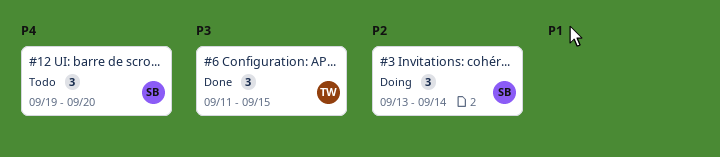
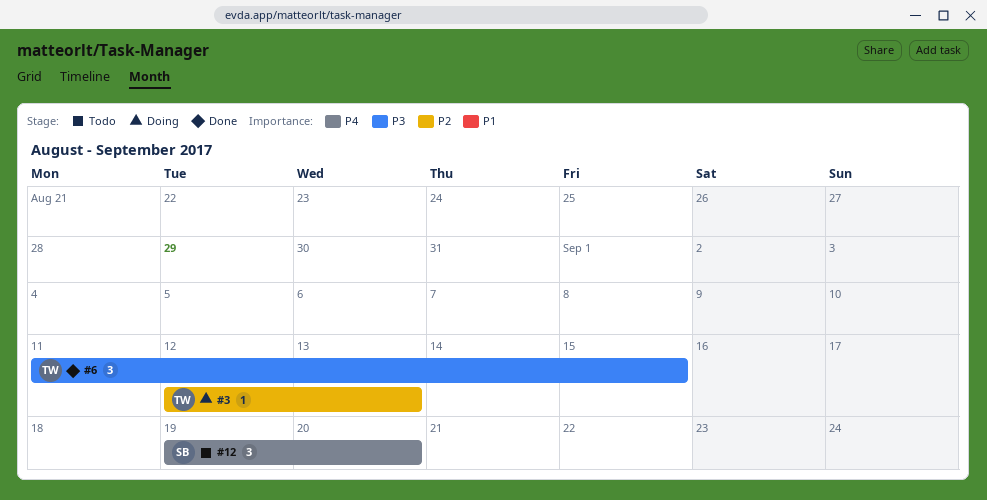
#3, owner: SB -> TW
#3, estimate: 3 -> 1
#3, start: Sep 13 -> Sep 12
#3, due: Sep 14 -> Sep 13

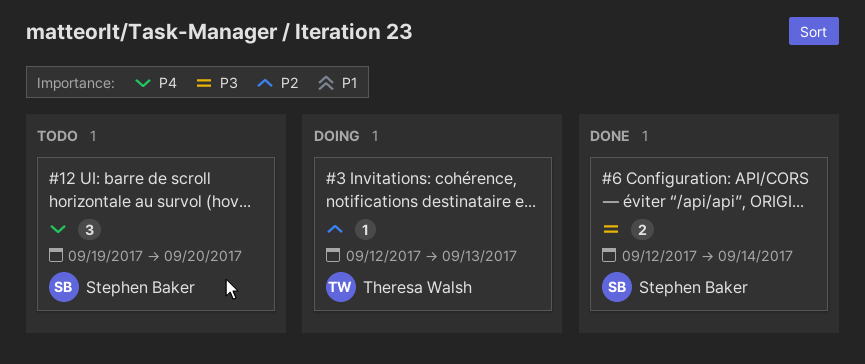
#6, owner: Theresa Walsh -> Stephen Baker
#6, estimate: 3 -> 2
#6, start: Sep 11 -> Sep 12
#6, due: Sep 15 -> Sep 14

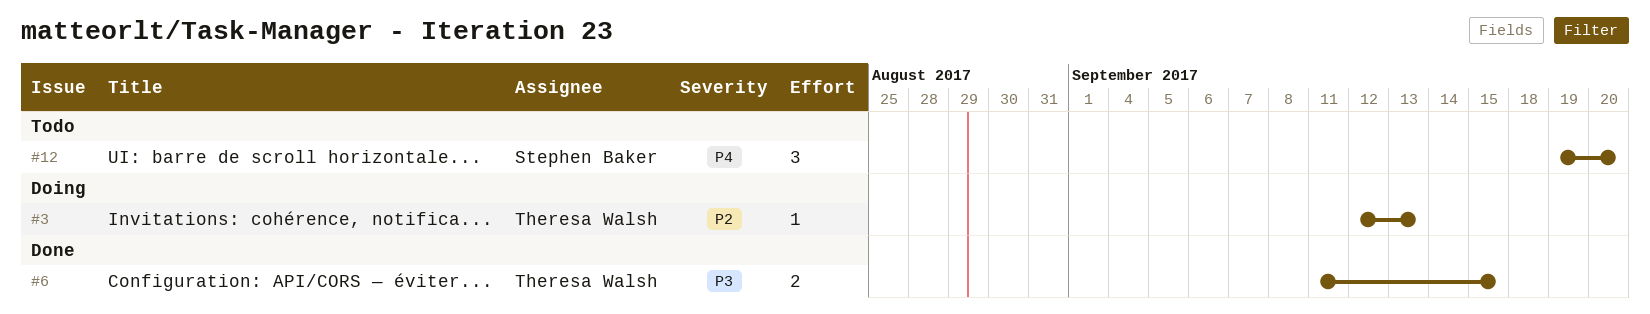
#6, owner: Stephen Baker -> Theresa Walsh
#6, start: Sep 12 -> Sep 11
#6, due: Sep 14 -> Sep 15

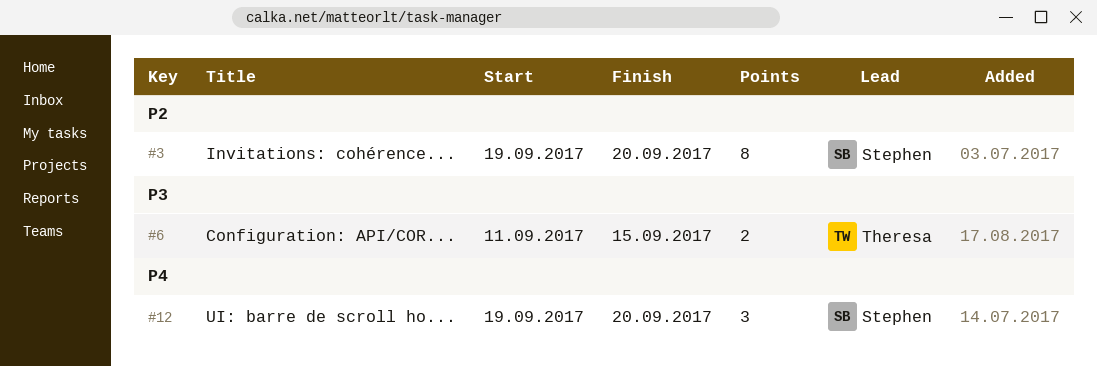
#3, owner: Theresa Walsh -> Stephen Baker
#3, estimate: 1 -> 8
#3, start: Sep 12 -> Sep 19
#3, due: Sep 13 -> Sep 20

